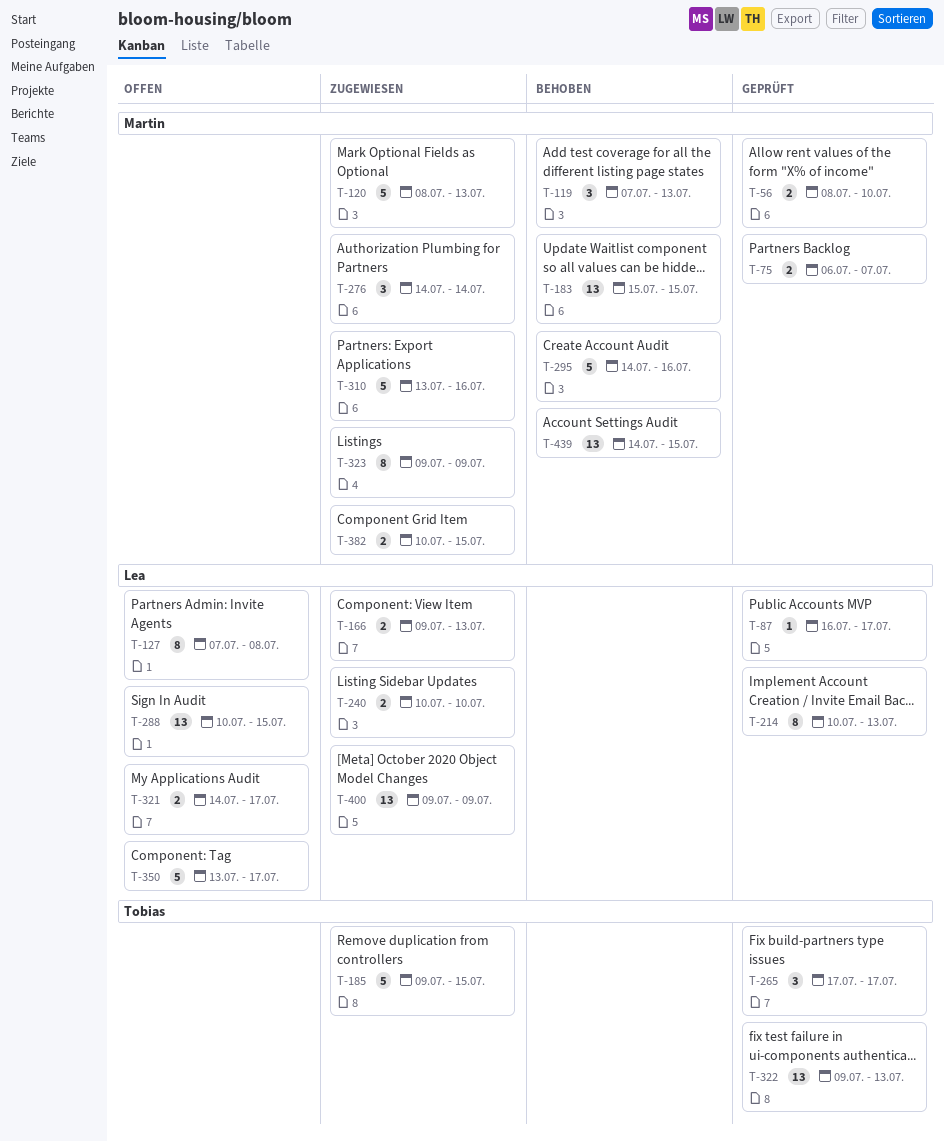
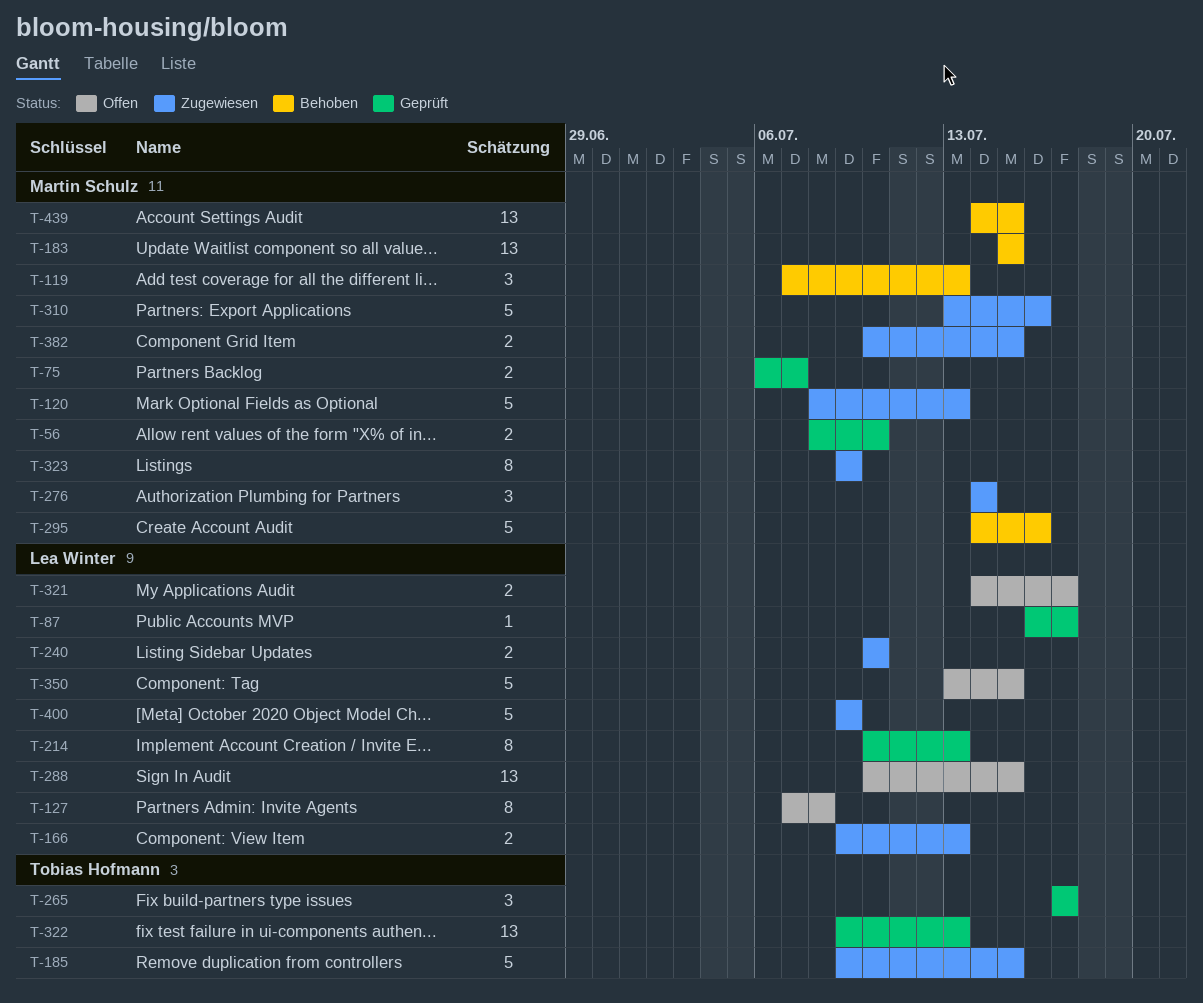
T-350, due: Jul 17 -> Jul 15
T-400, estimate: 13 -> 5

